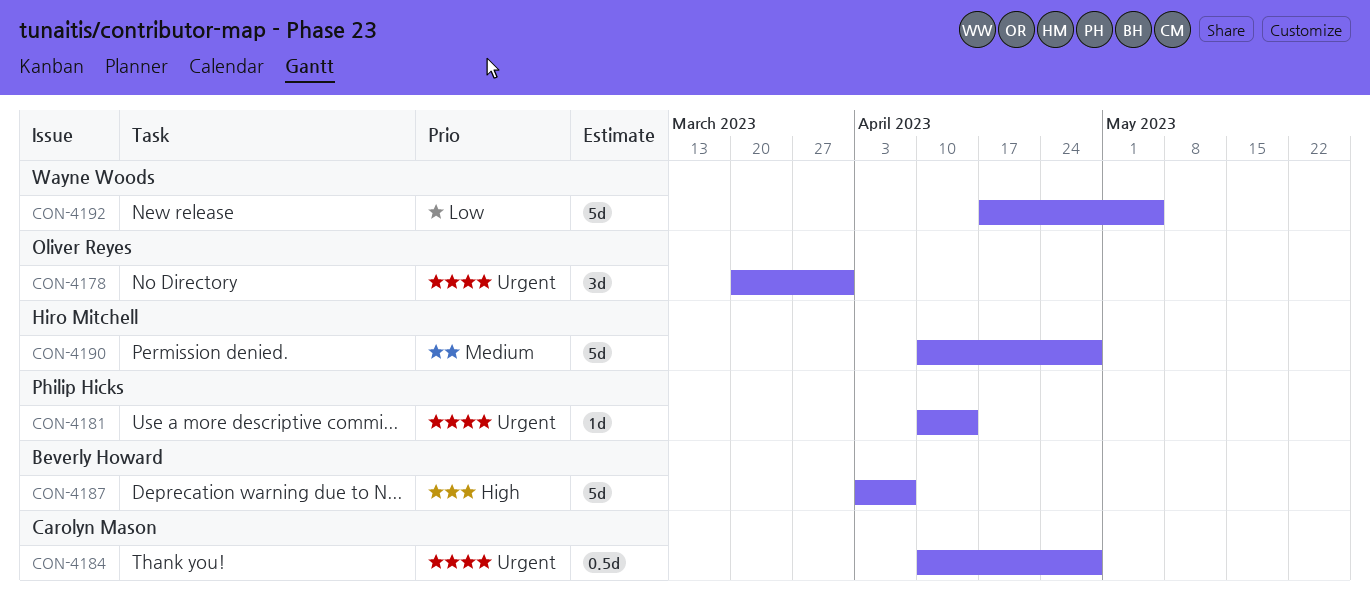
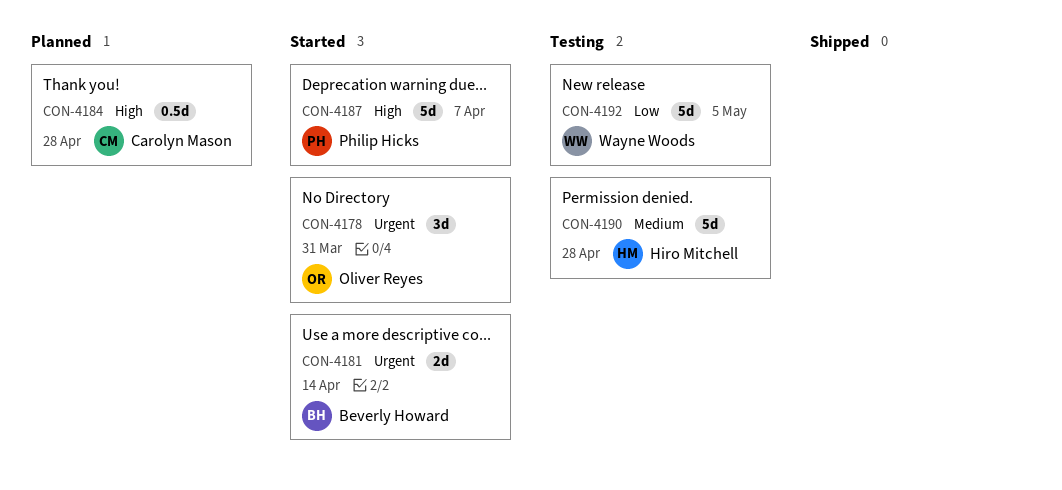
CON-4181, owner: Philip Hicks -> Beverly Howard
CON-4181, estimate: 1d -> 2d
CON-4184, priority: Urgent -> High
CON-4187, owner: Beverly Howard -> Philip Hicks

